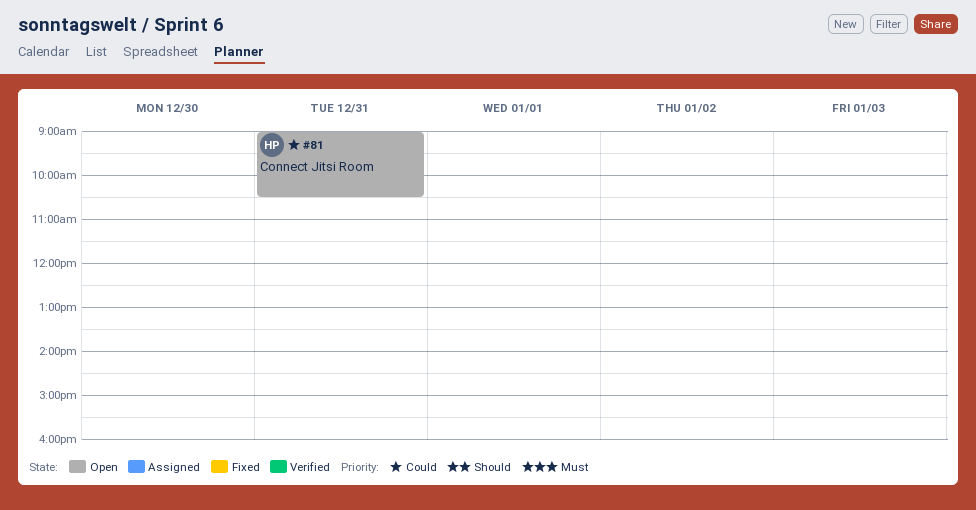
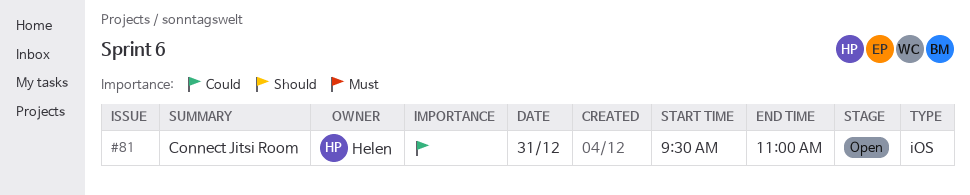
#81, begins: 09:00 -> 09:30
#81, ends: 10:30 -> 11:00

